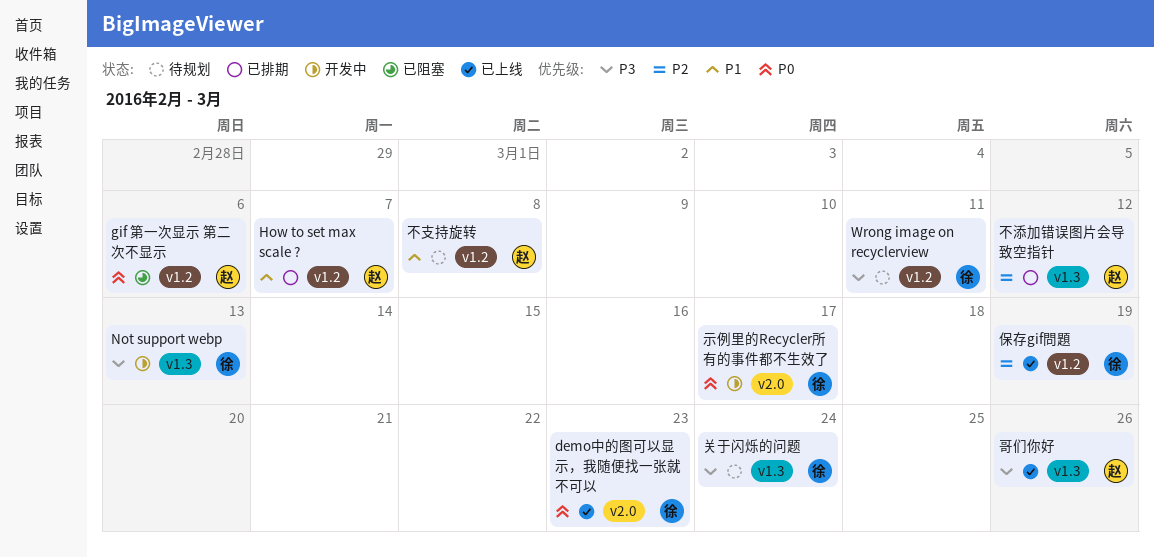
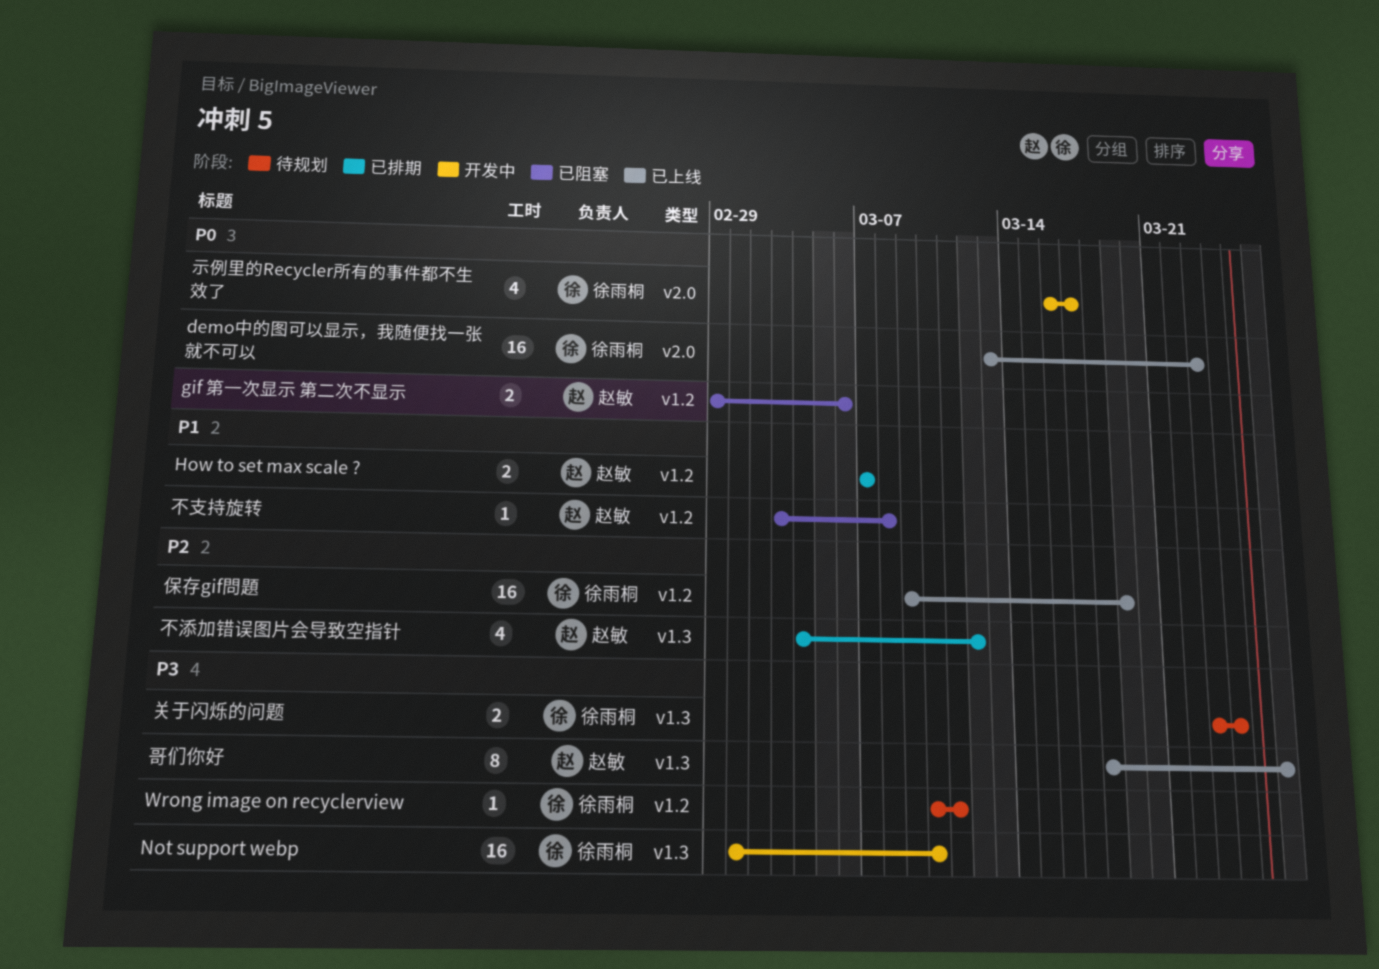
Not support webp, due: Mar 13 -> Mar 10
不支持旋转, status: 待规划 -> 已阻塞

